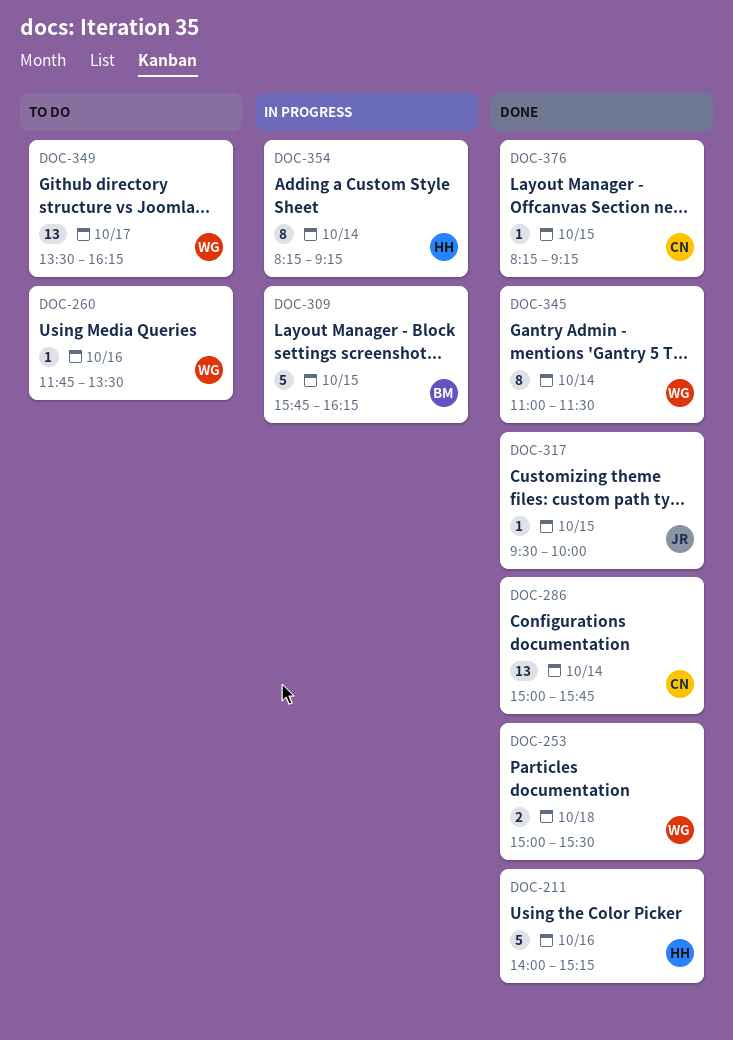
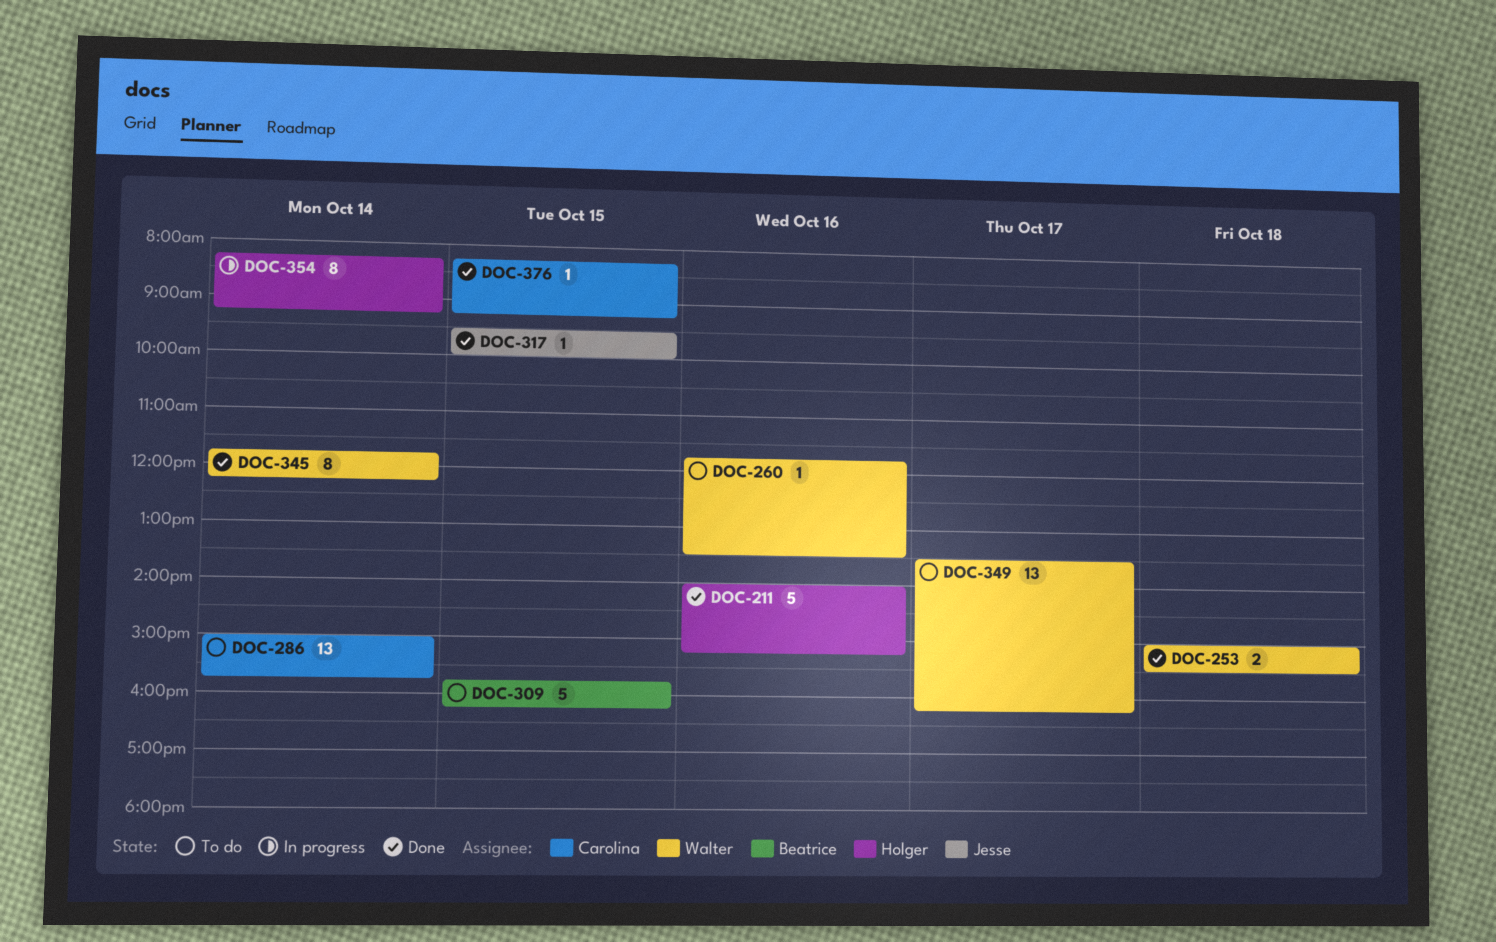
DOC-286, status: Done -> To do
DOC-309, status: In progress -> To do
DOC-345, begins: 11:00 -> 11:45
DOC-345, ends: 11:30 -> 12:15

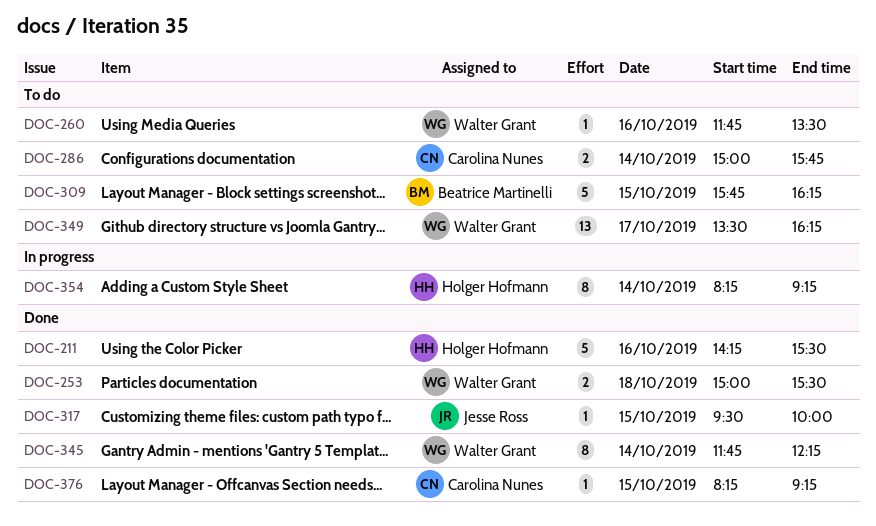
DOC-211, begins: 14:00 -> 14:15
DOC-211, ends: 15:15 -> 15:30
DOC-286, estimate: 13 -> 2

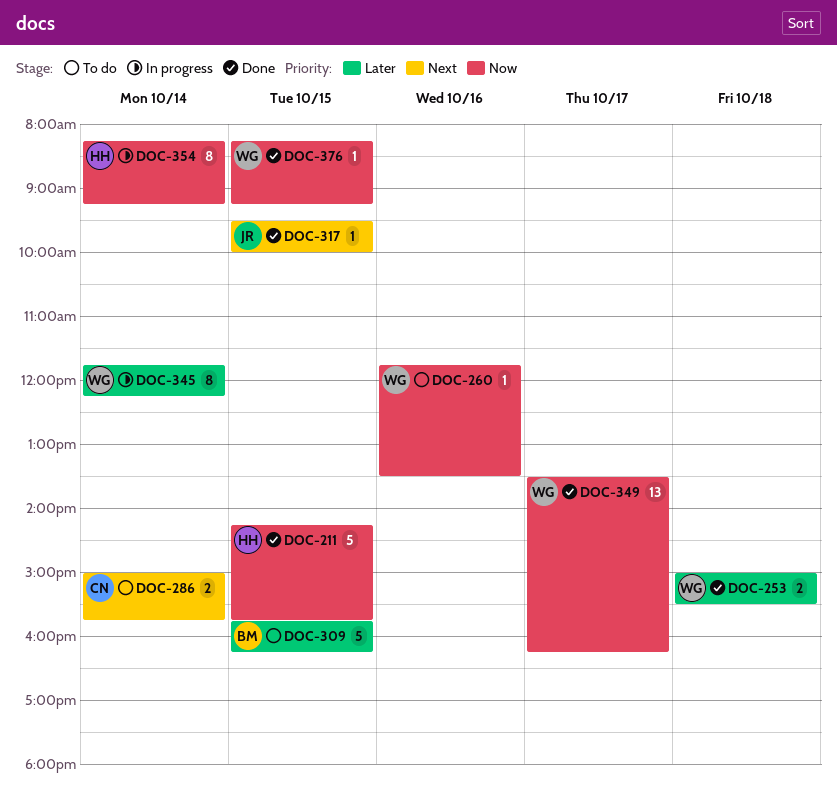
DOC-211, day: Oct 16 -> Oct 15
DOC-211, ends: 15:30 -> 15:45
DOC-345, status: Done -> In progress
DOC-349, status: To do -> Done
DOC-376, owner: Carolina Nunes -> Walter Grant

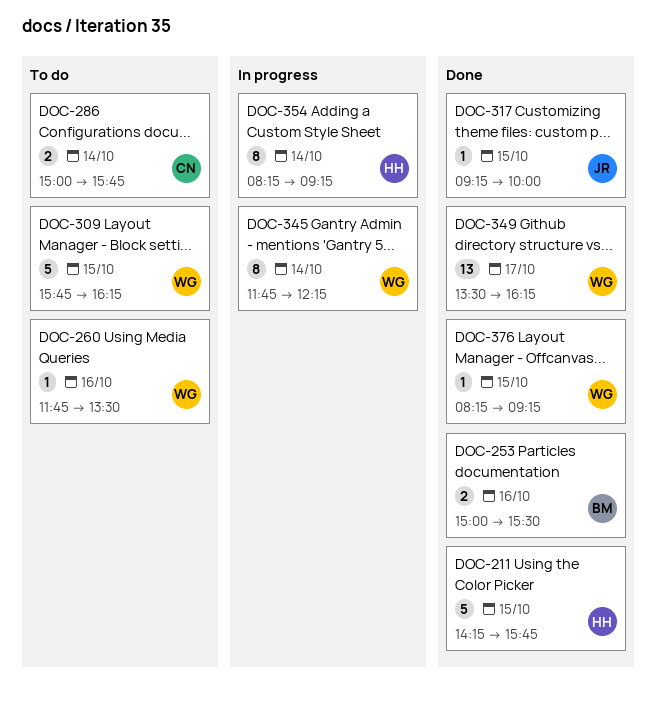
DOC-253, owner: WG -> BM
DOC-253, day: Oct 18 -> Oct 16
DOC-309, owner: BM -> WG
DOC-317, begins: 09:30 -> 09:15

